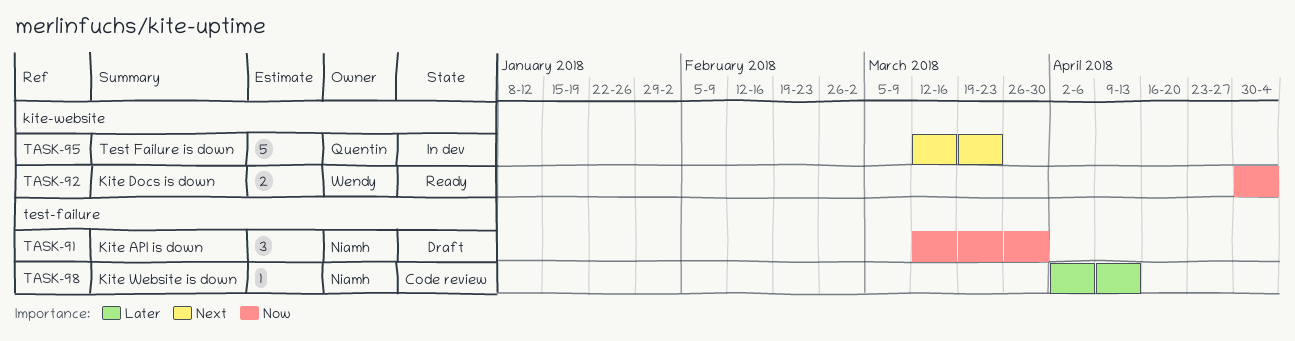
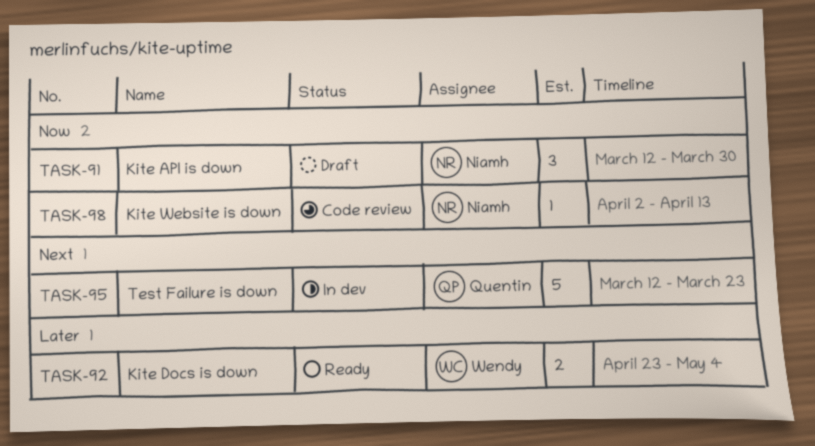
TASK-92, priority: Now -> Later
TASK-92, start: Apr 30 -> Apr 23
TASK-98, priority: Later -> Now

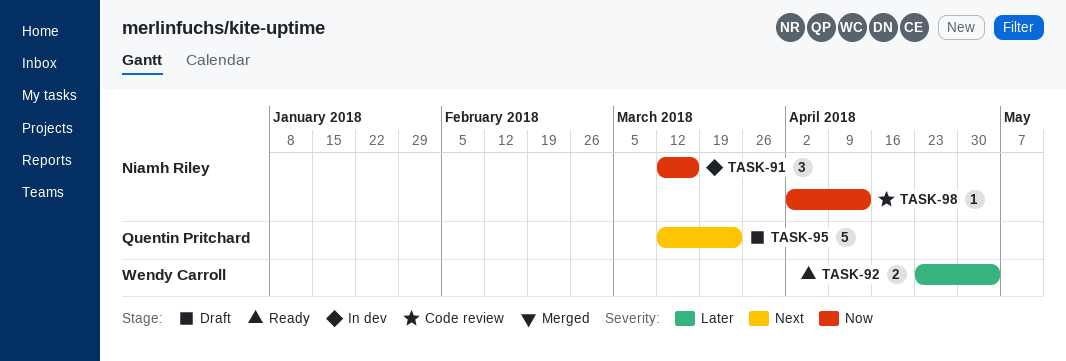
TASK-91, status: Draft -> In dev
TASK-91, due: Mar 30 -> Mar 16
TASK-95, status: In dev -> Draft

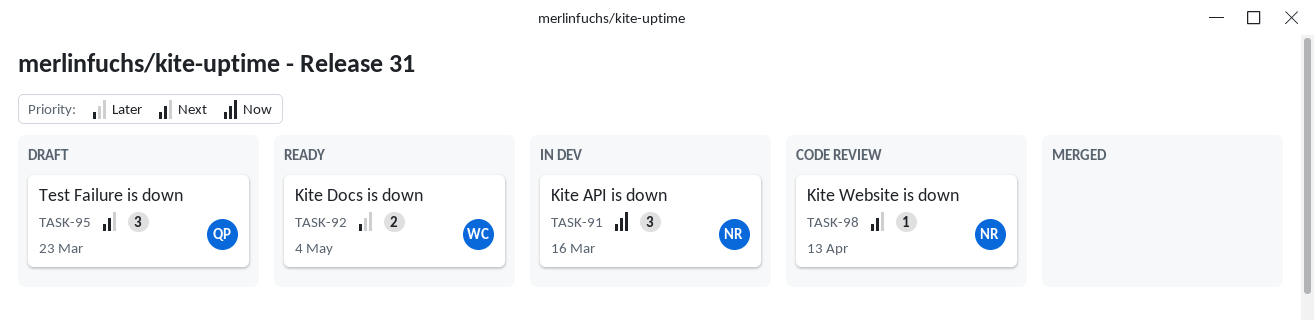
TASK-95, estimate: 5 -> 3
TASK-98, priority: Now -> Next

